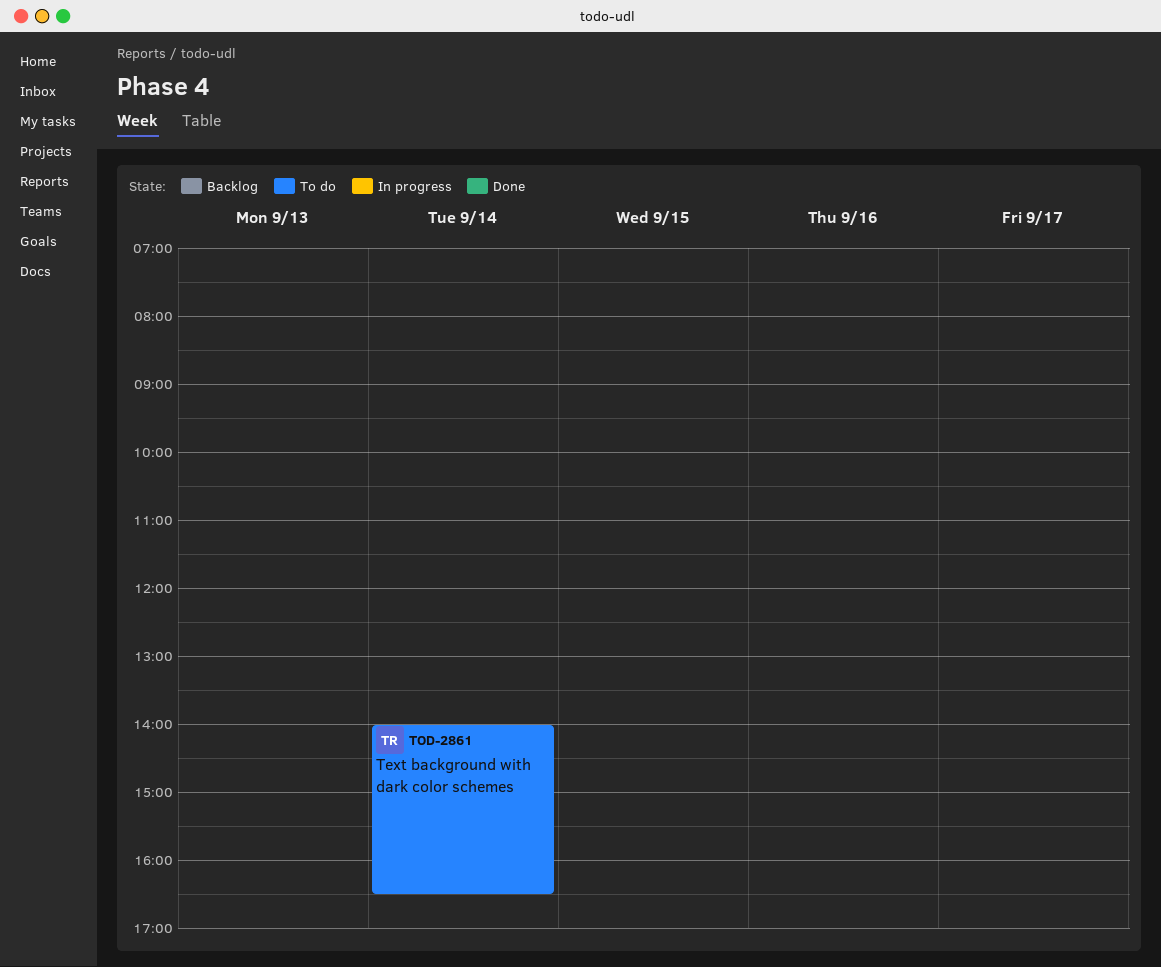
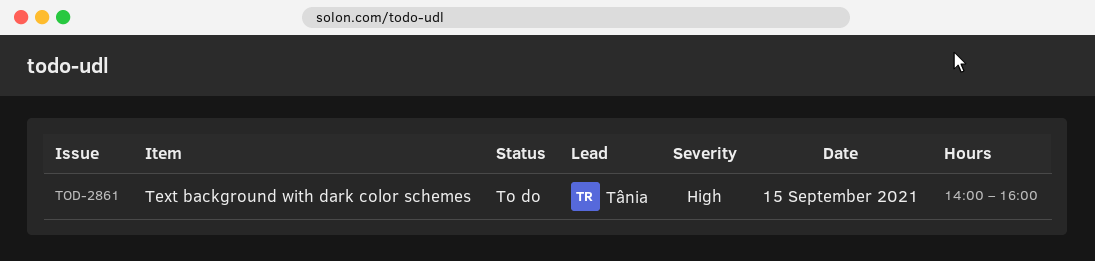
TOD-2861, day: Sep 14 -> Sep 15
TOD-2861, ends: 16:30 -> 16:00

